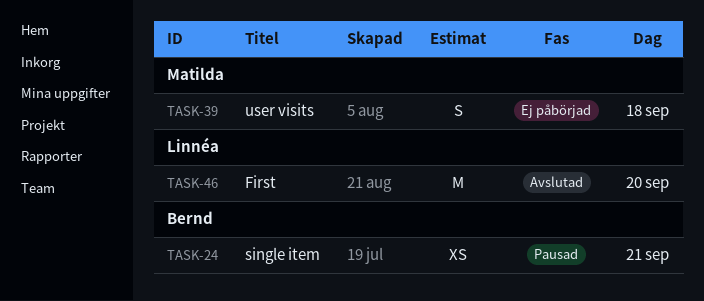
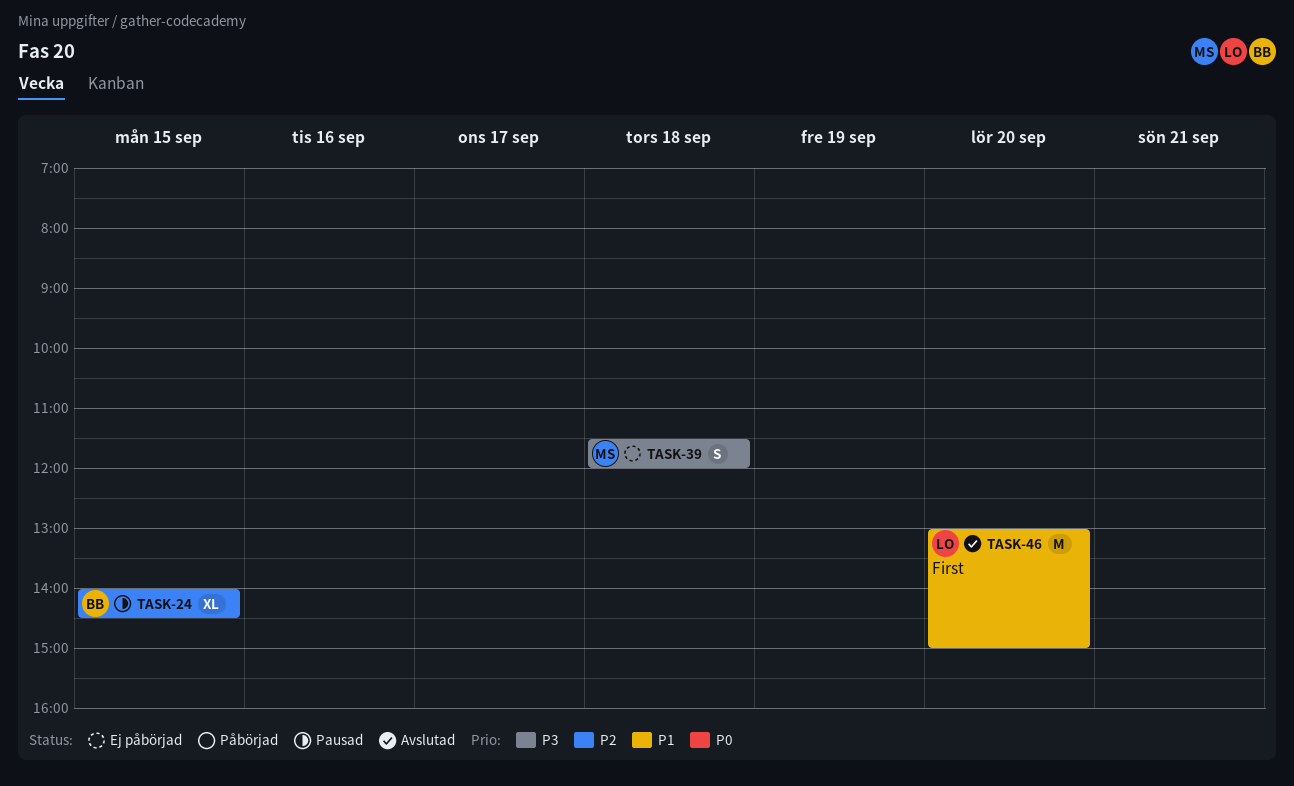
TASK-24, estimate: XS -> XL
TASK-24, day: Sep 21 -> Sep 15

